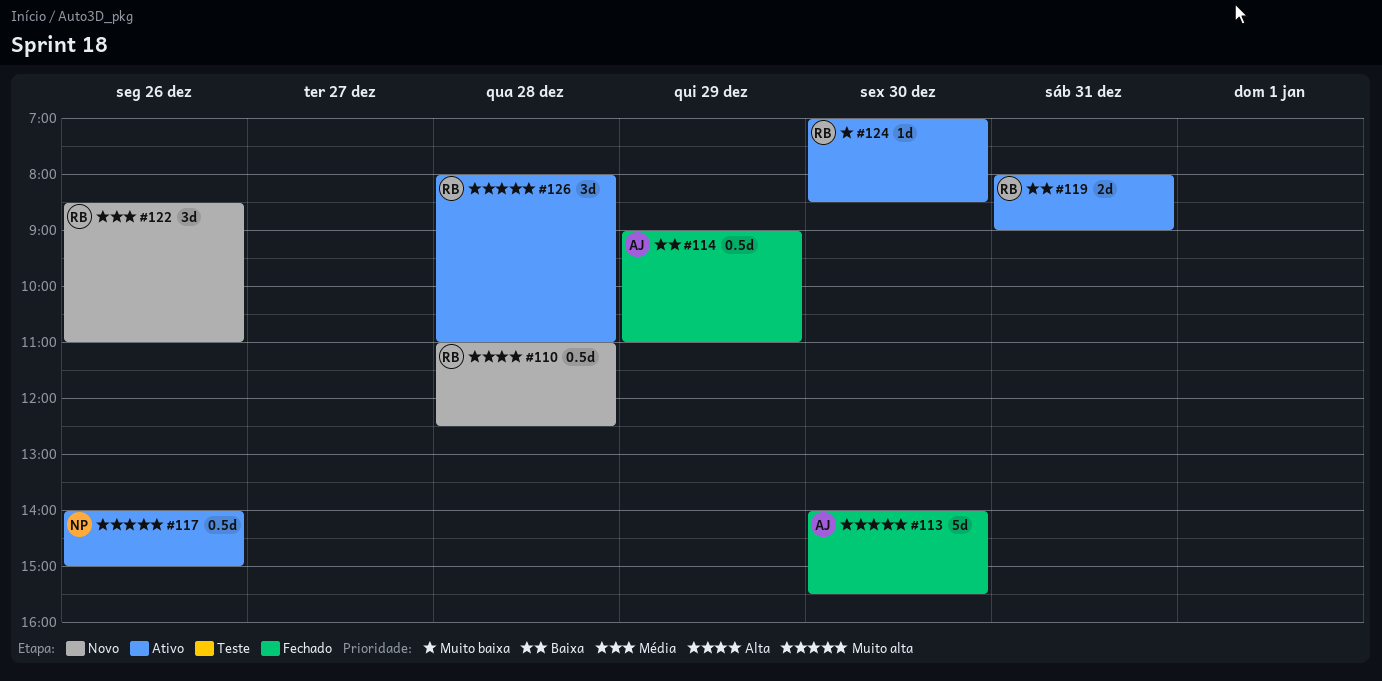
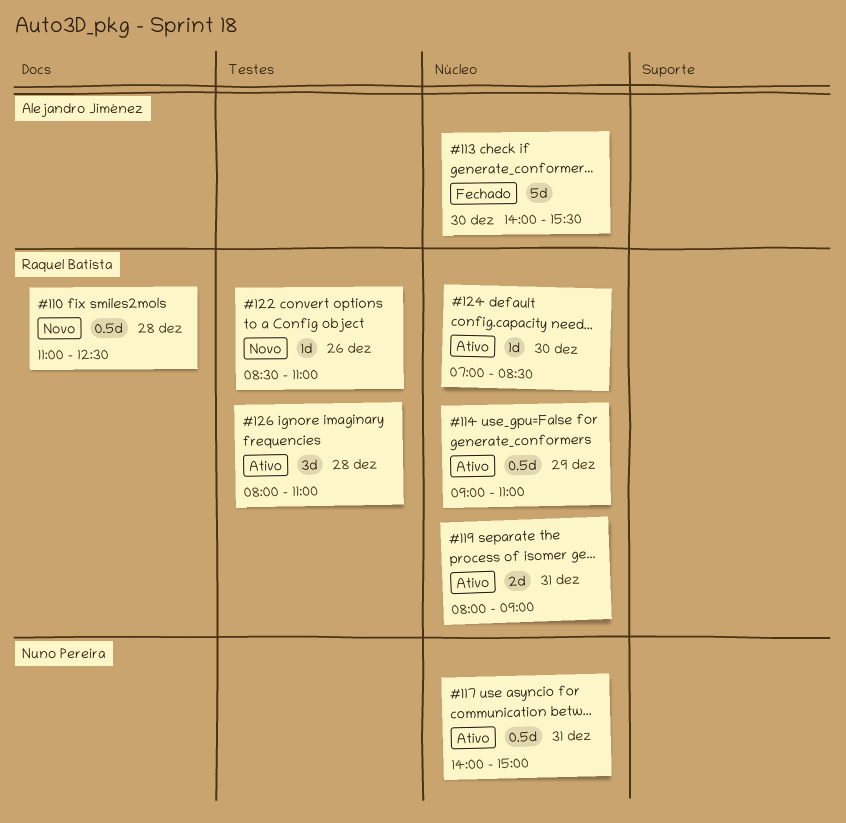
#114, status: Fechado -> Ativo
#114, owner: Alejandro Jiménez -> Raquel Batista
#117, day: Dec 26 -> Dec 31
#122, estimate: 3d -> 1d

